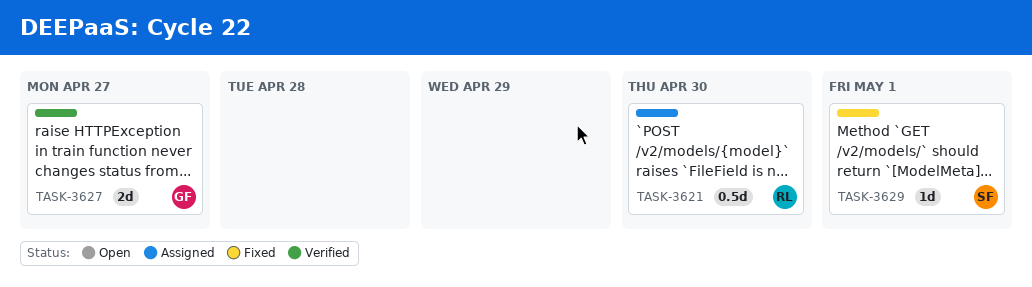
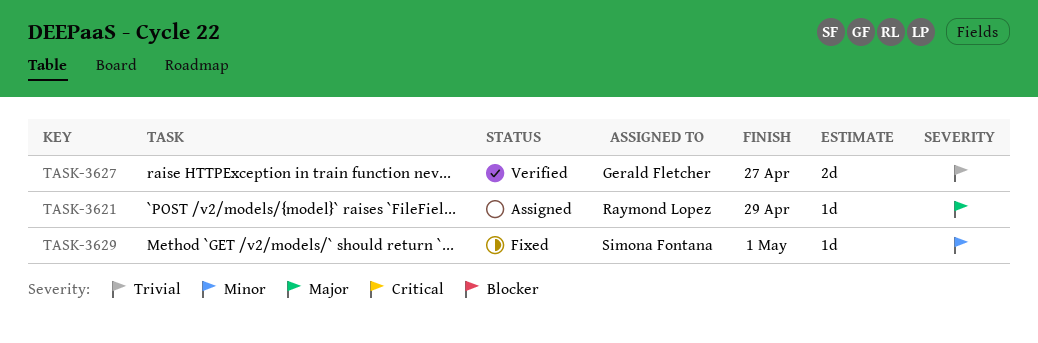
TASK-3621, estimate: 0.5d -> 1d
TASK-3621, due: Apr 30 -> Apr 29

